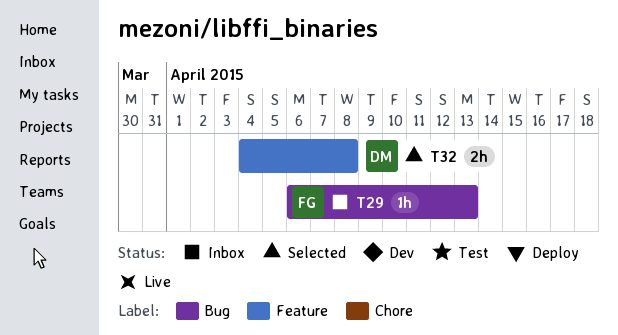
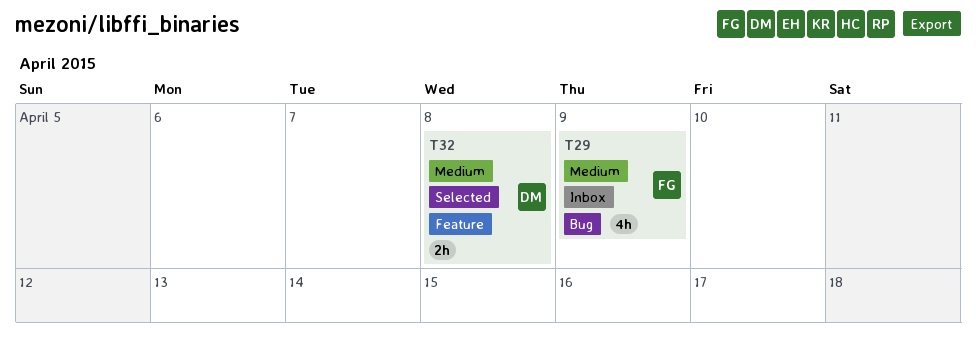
T29, estimate: 1h -> 4h
T29, due: Apr 13 -> Apr 9

